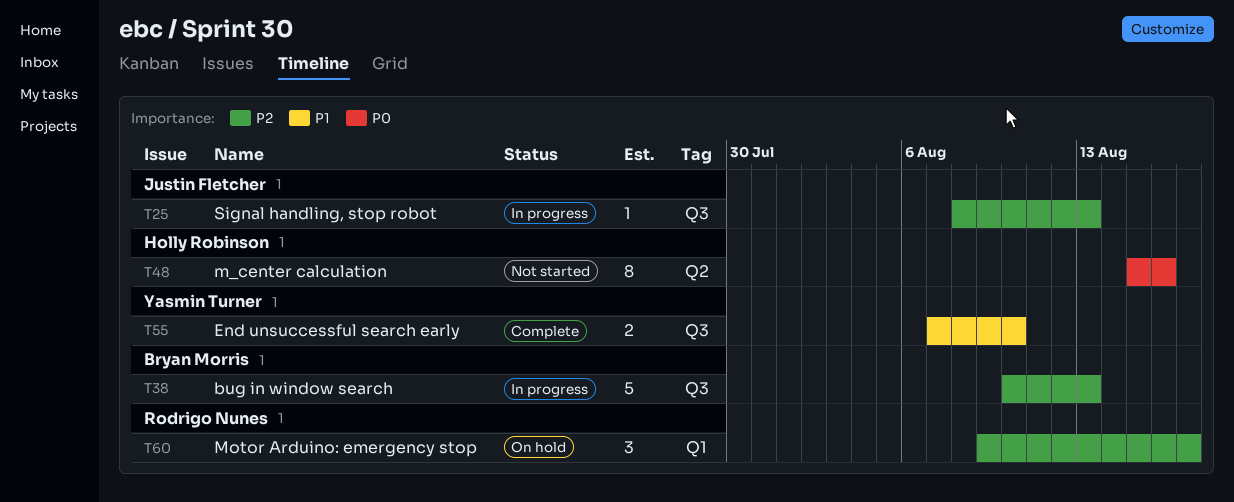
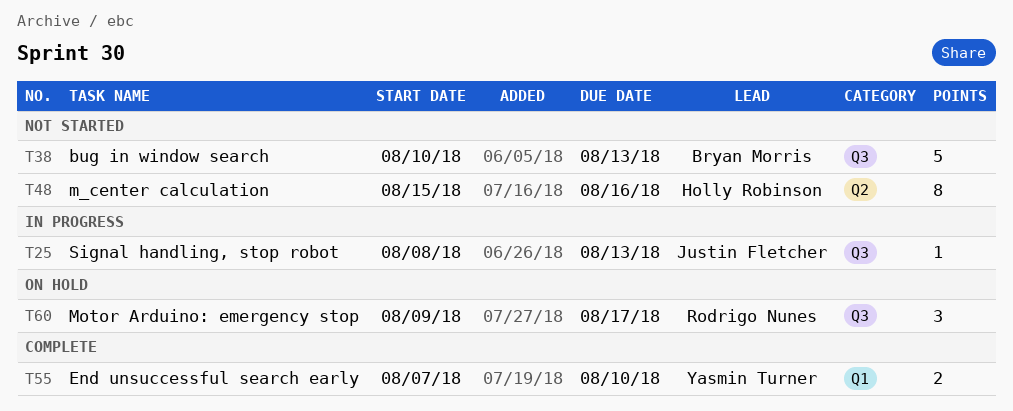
T38, status: In progress -> Not started
T55, label: Q3 -> Q1
T60, label: Q1 -> Q3

